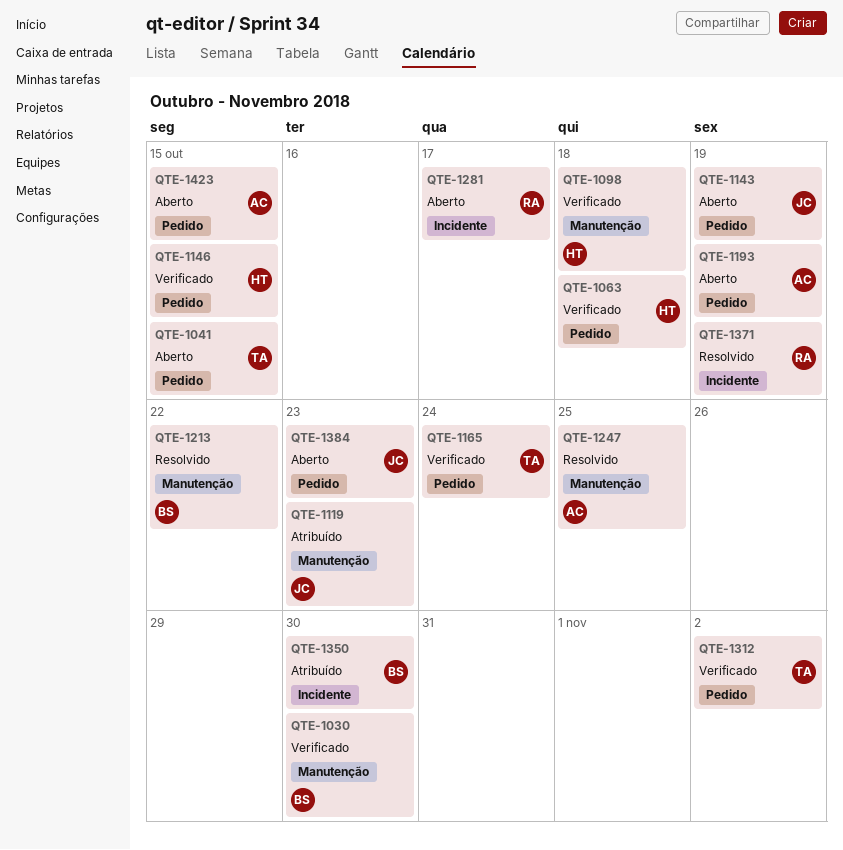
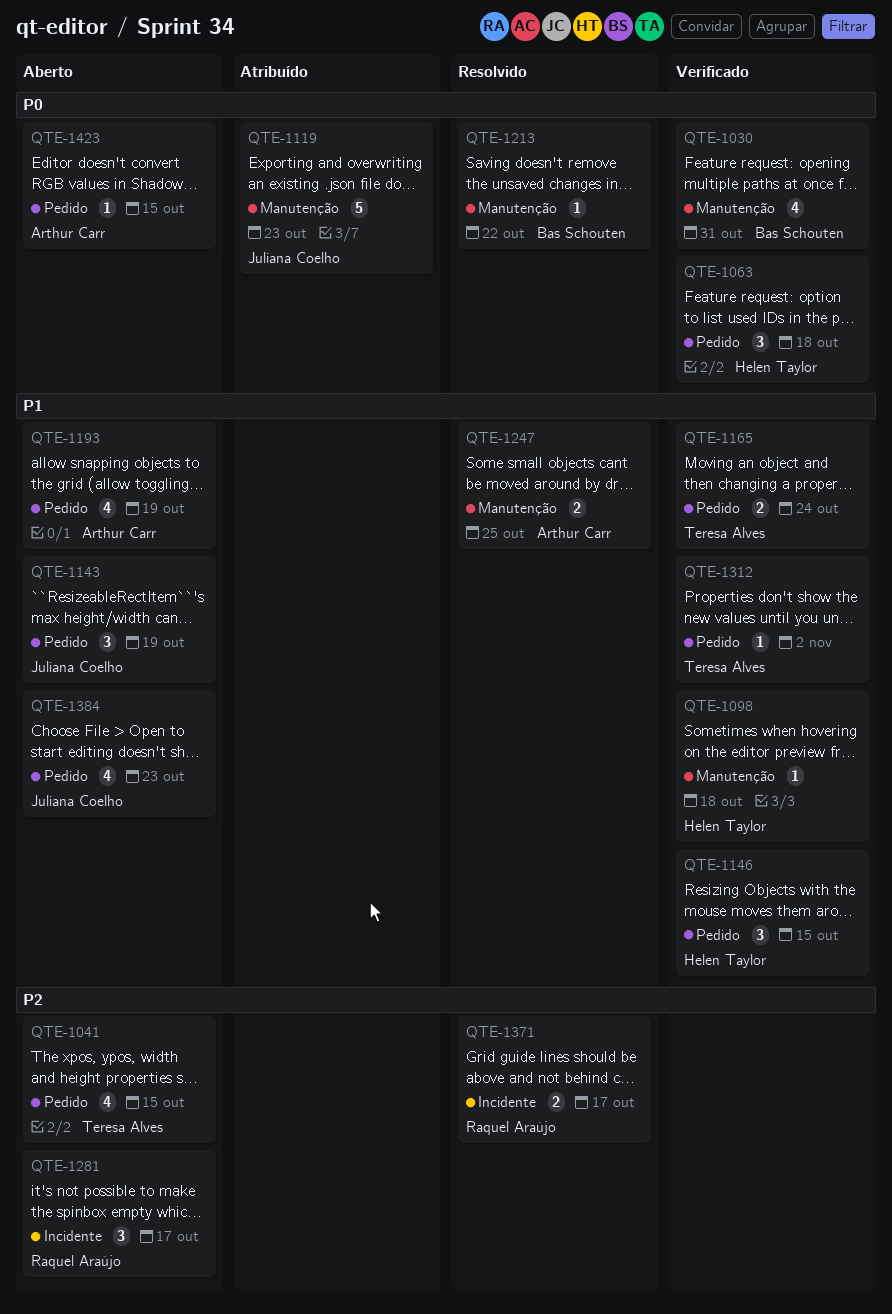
QTE-1030, due: Oct 30 -> Oct 31
QTE-1350: present -> none
QTE-1371, due: Oct 19 -> Oct 17

